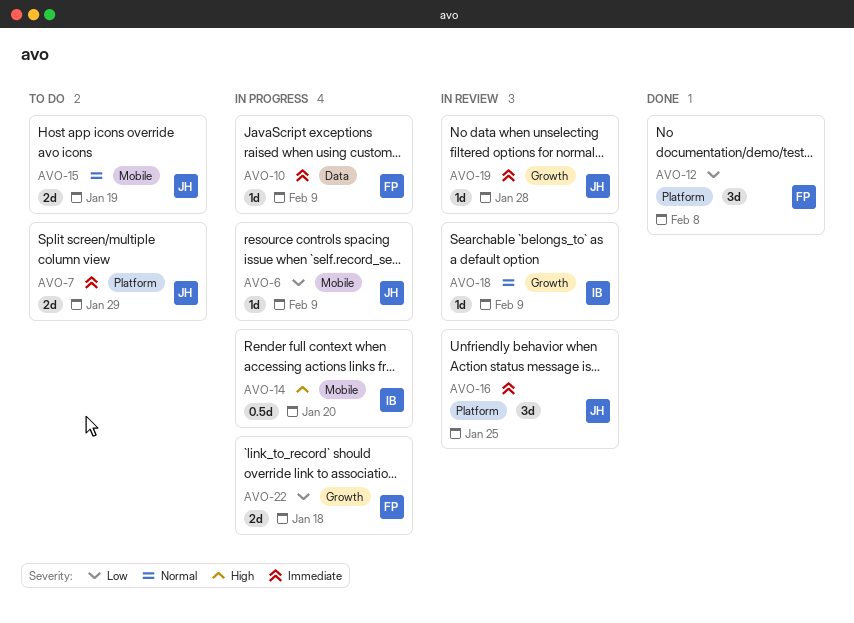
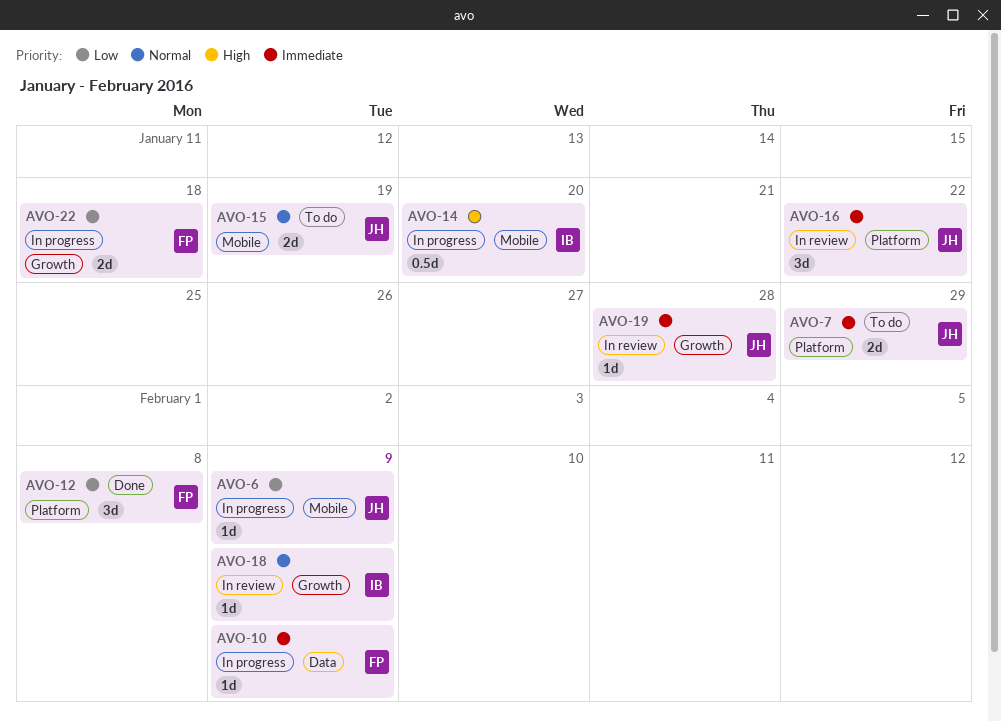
AVO-16, due: Jan 25 -> Jan 22

